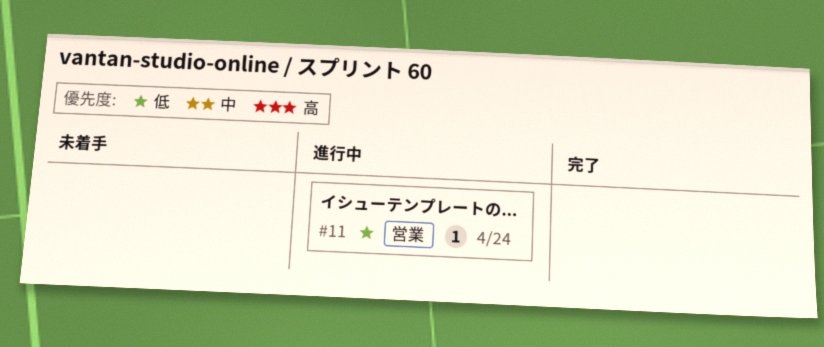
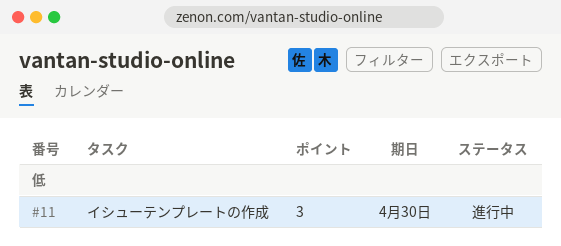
#11, estimate: 1 -> 3
#11, due: Apr 24 -> Apr 30

